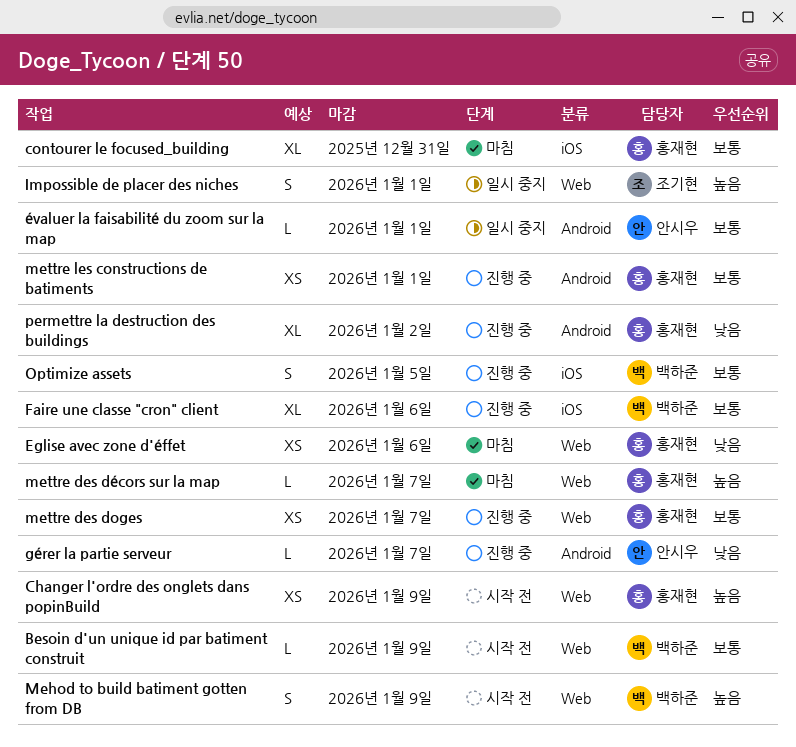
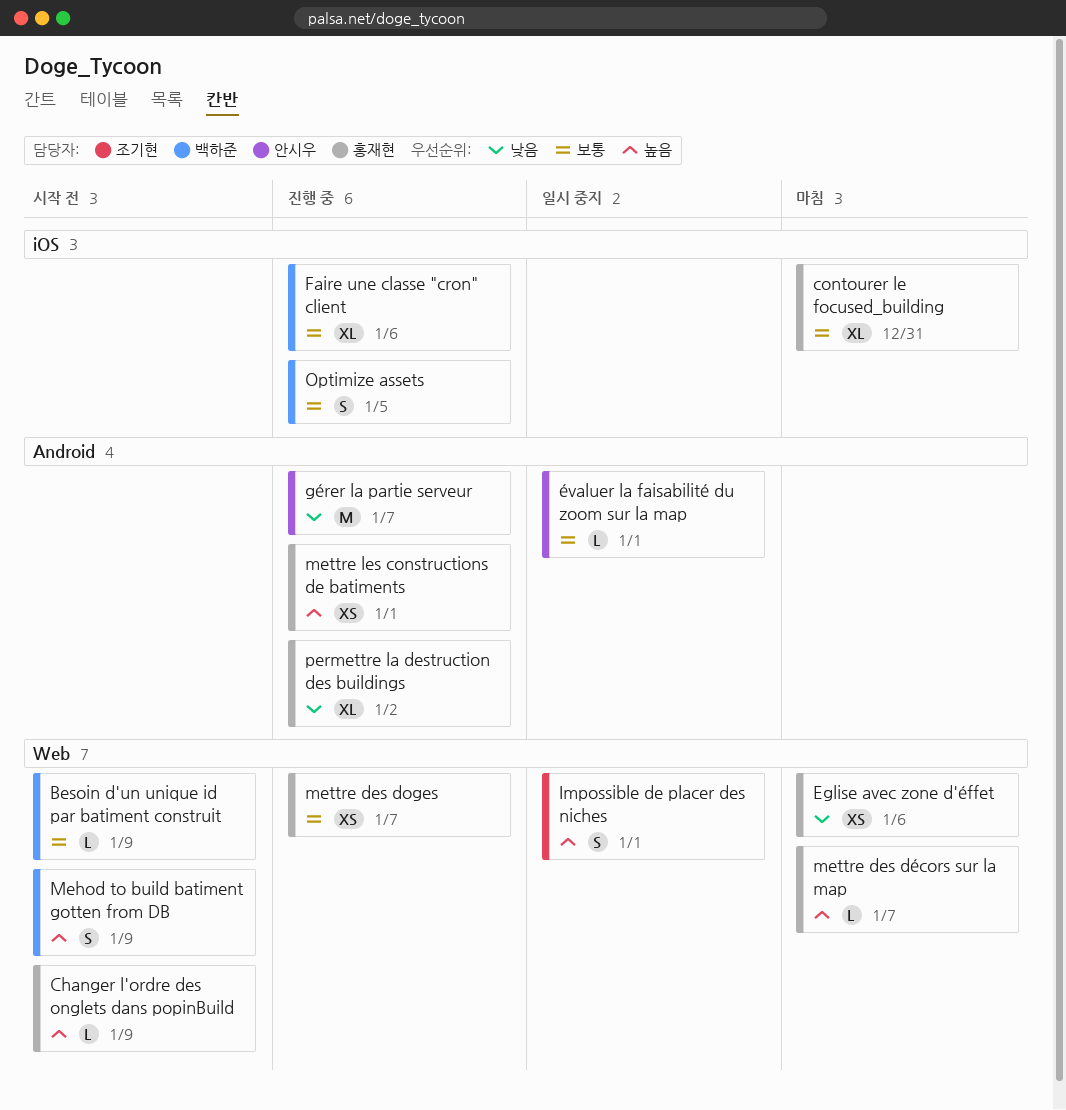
Changer l'ordre des onglets dans popinBuild, estimate: XS -> L
gérer la partie serveur, estimate: L -> M
mettre les constructions de batiments, priority: 보통 -> 높음

